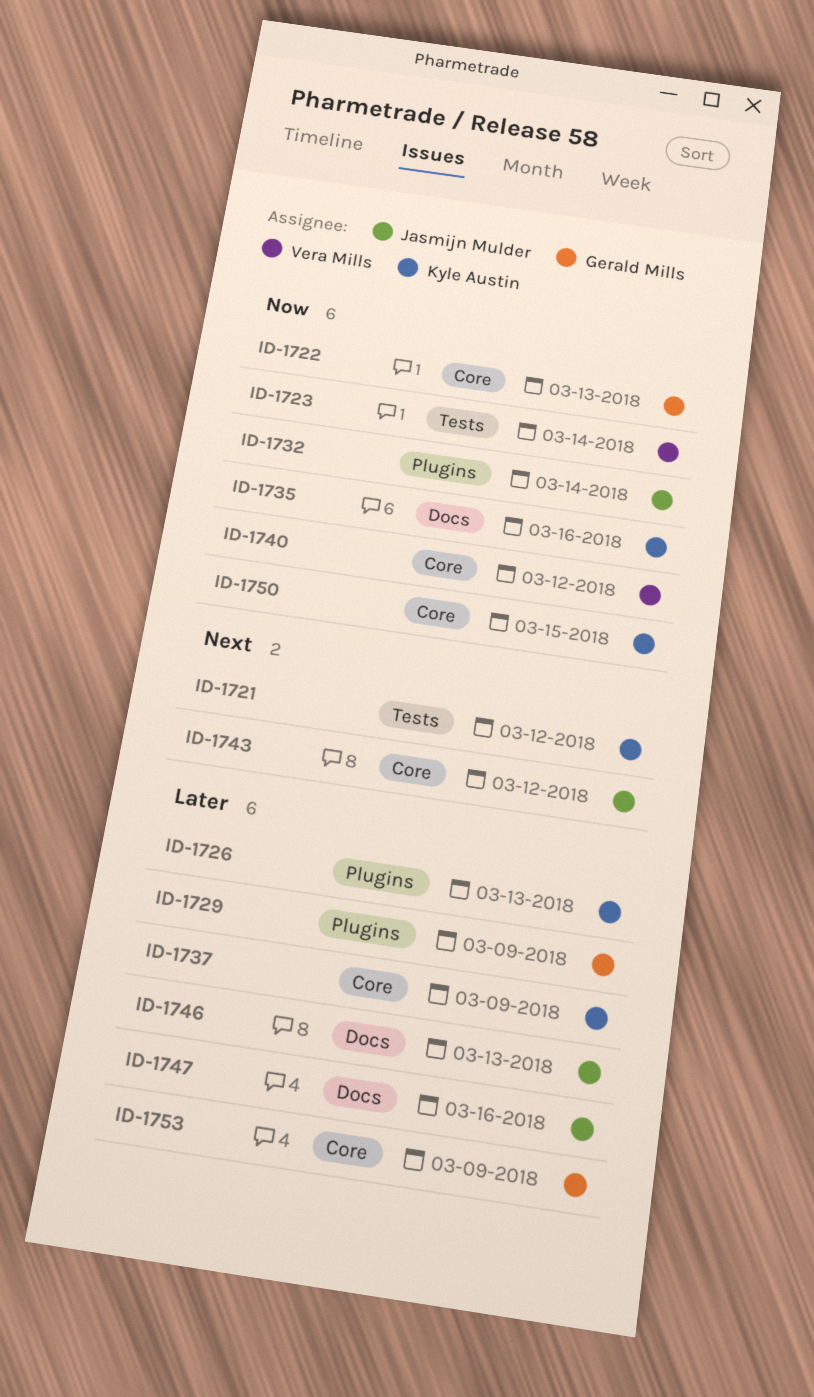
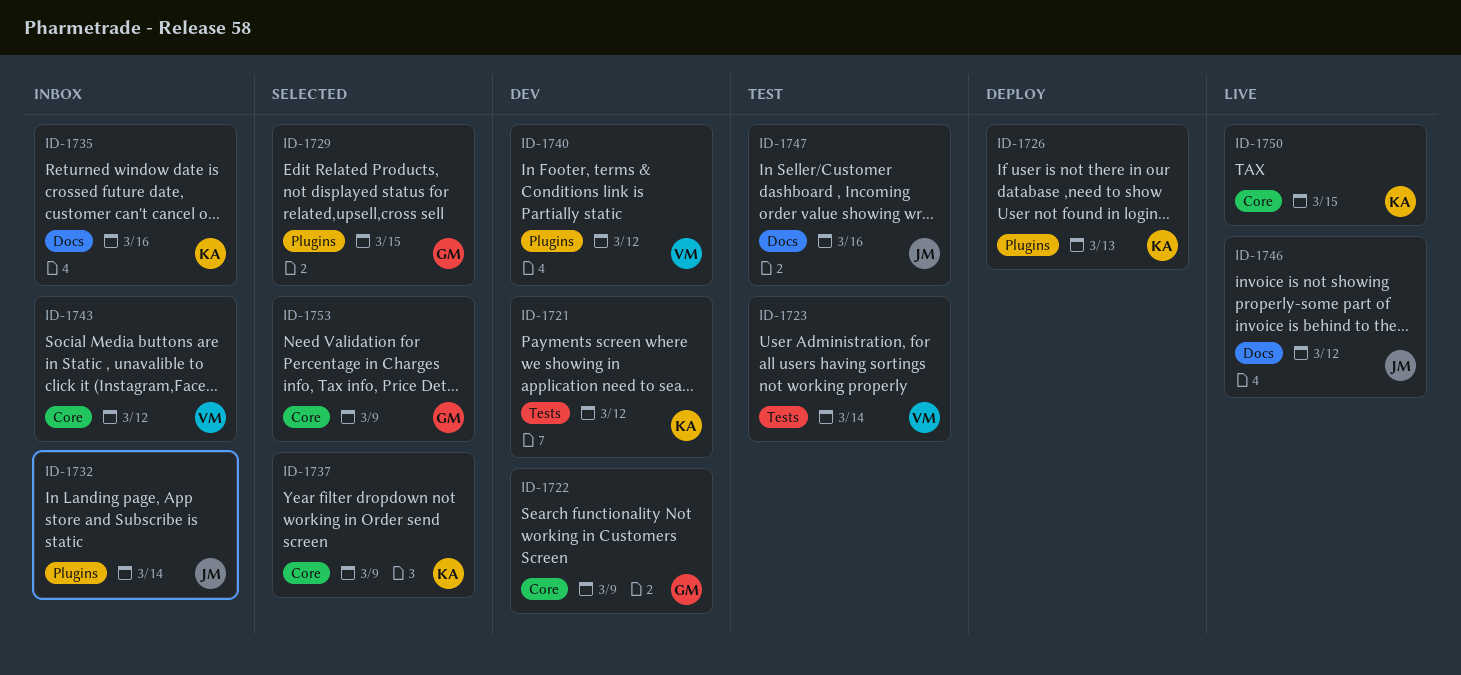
ID-1722, due: Mar 13 -> Mar 9
ID-1729, due: Mar 9 -> Mar 15
ID-1740, label: Core -> Plugins
ID-1743, owner: Jasmijn Mulder -> Vera Mills
ID-1746, due: Mar 13 -> Mar 12

